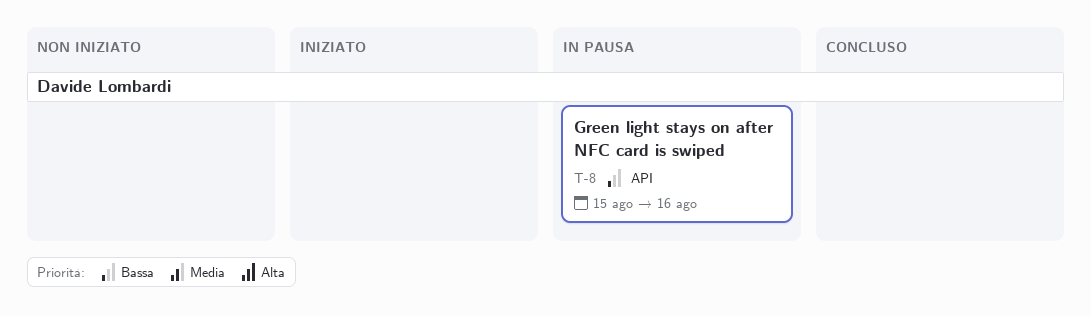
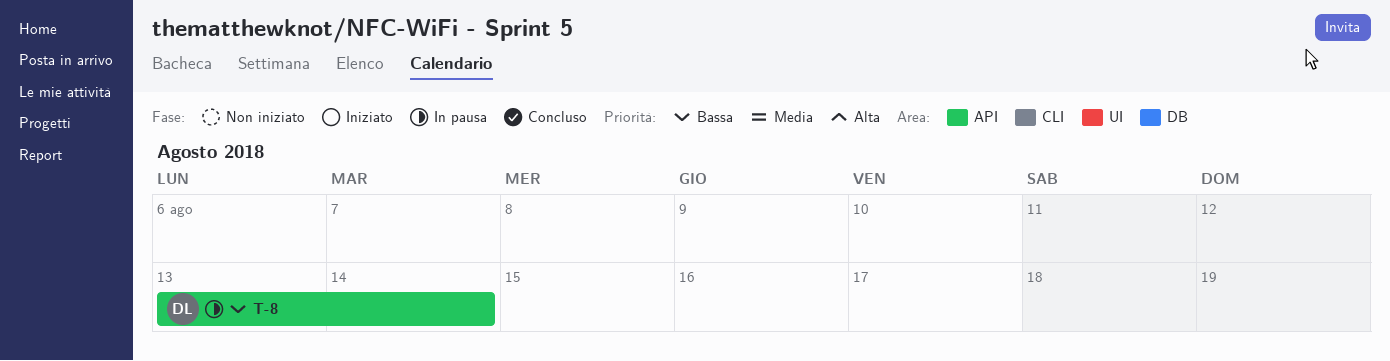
T-8, start: Aug 15 -> Aug 13
T-8, due: Aug 16 -> Aug 14

